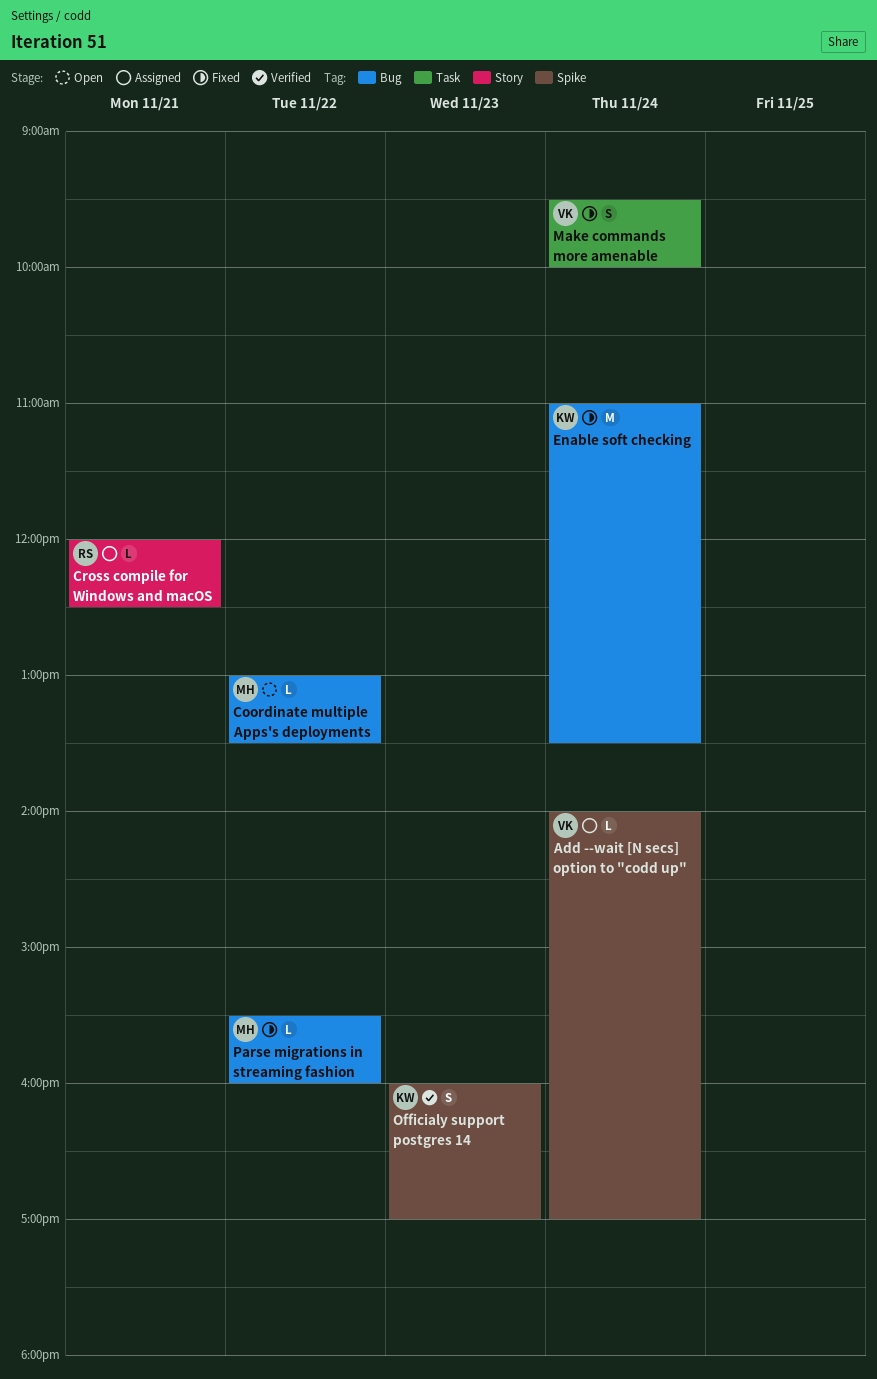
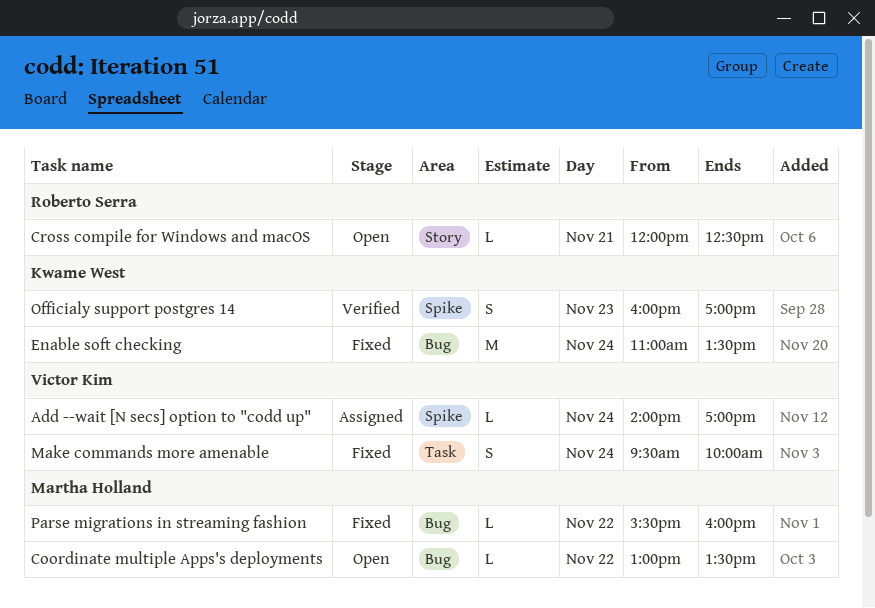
Cross compile for Windows and macOS, status: Assigned -> Open

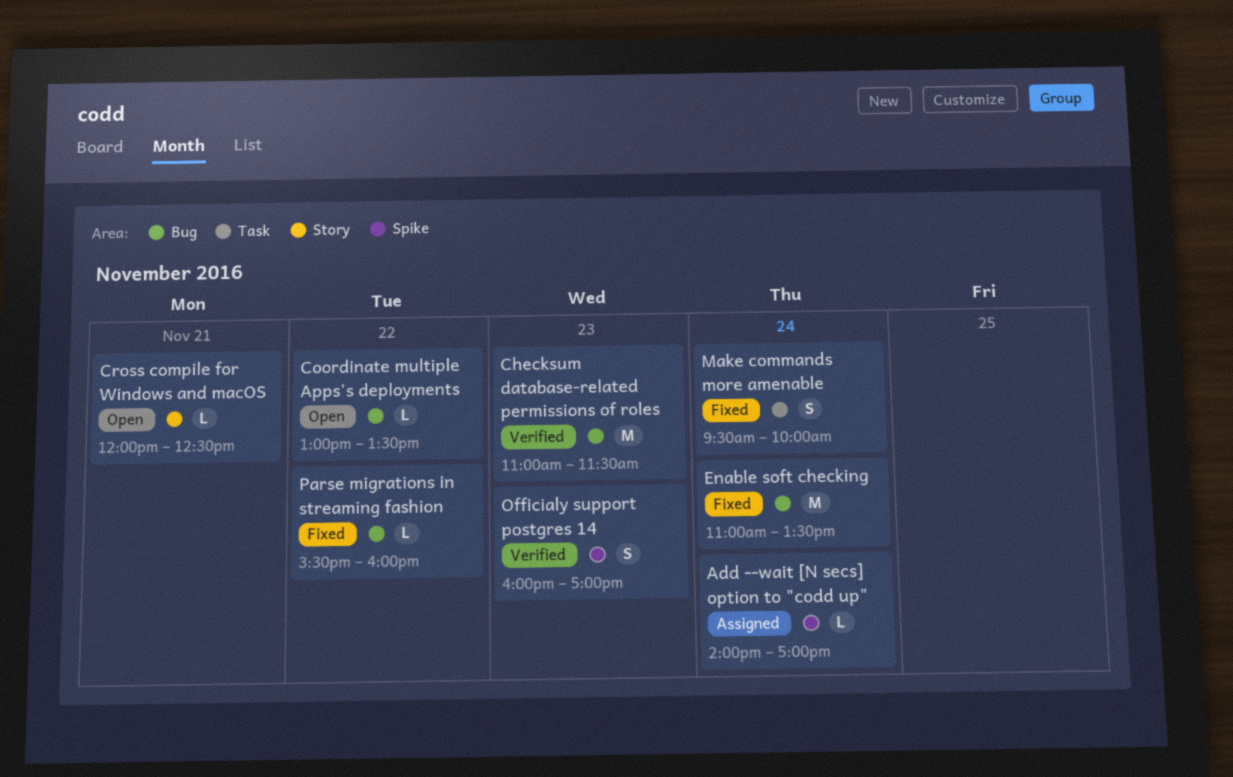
Checksum database-related permissions of roles: none -> present

